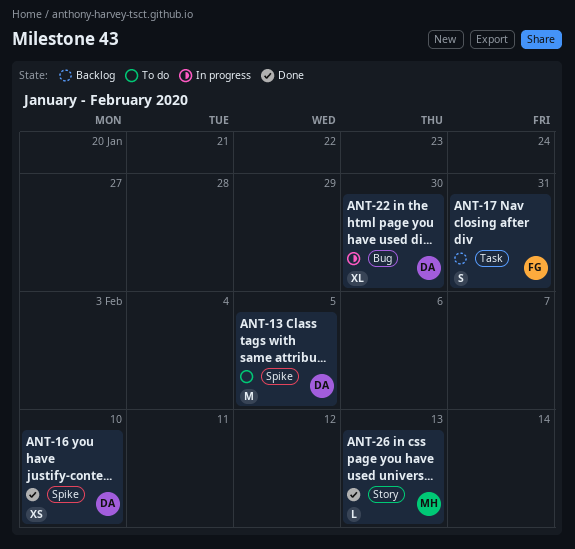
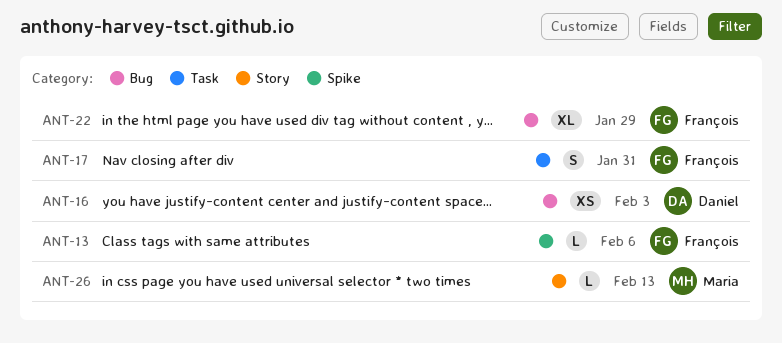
ANT-13, owner: Daniel -> François
ANT-13, estimate: M -> L
ANT-13, due: Feb 5 -> Feb 6
ANT-16, label: Spike -> Bug
ANT-16, due: Feb 10 -> Feb 3
ANT-22, owner: Daniel -> François
ANT-22, due: Jan 30 -> Jan 29

